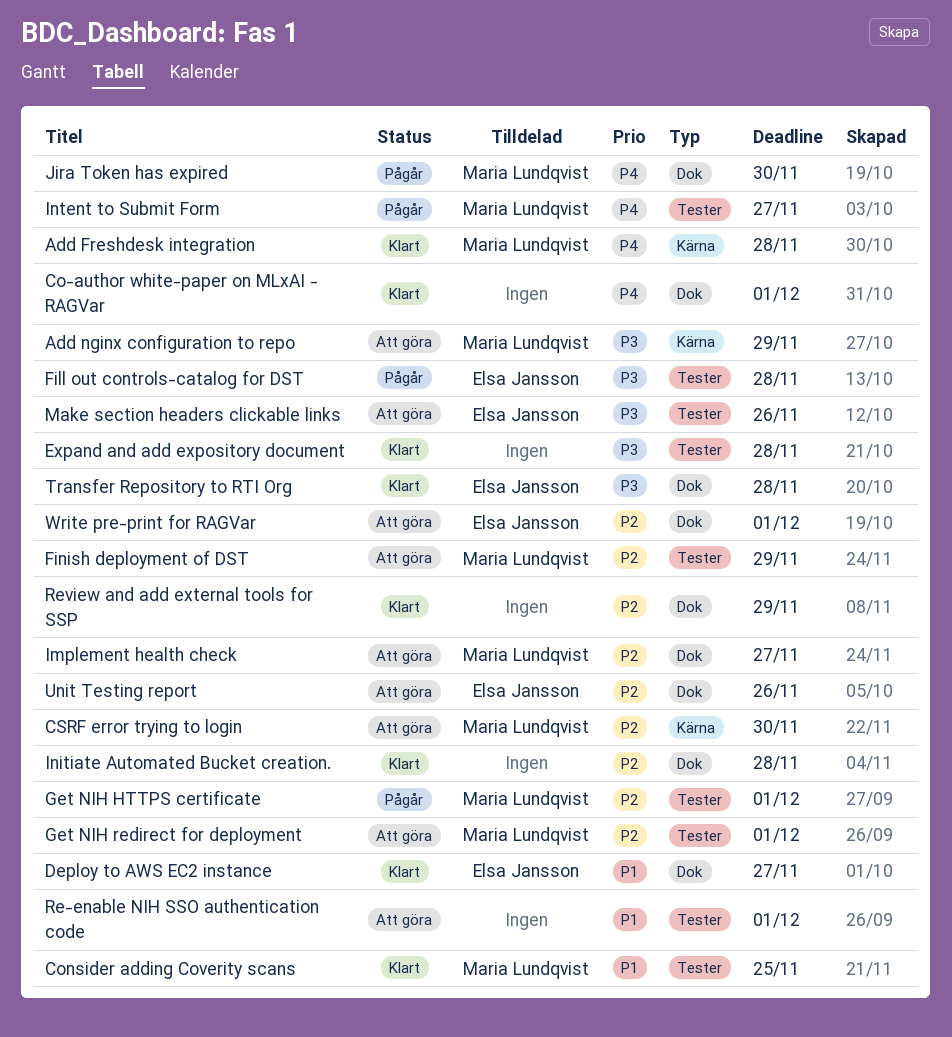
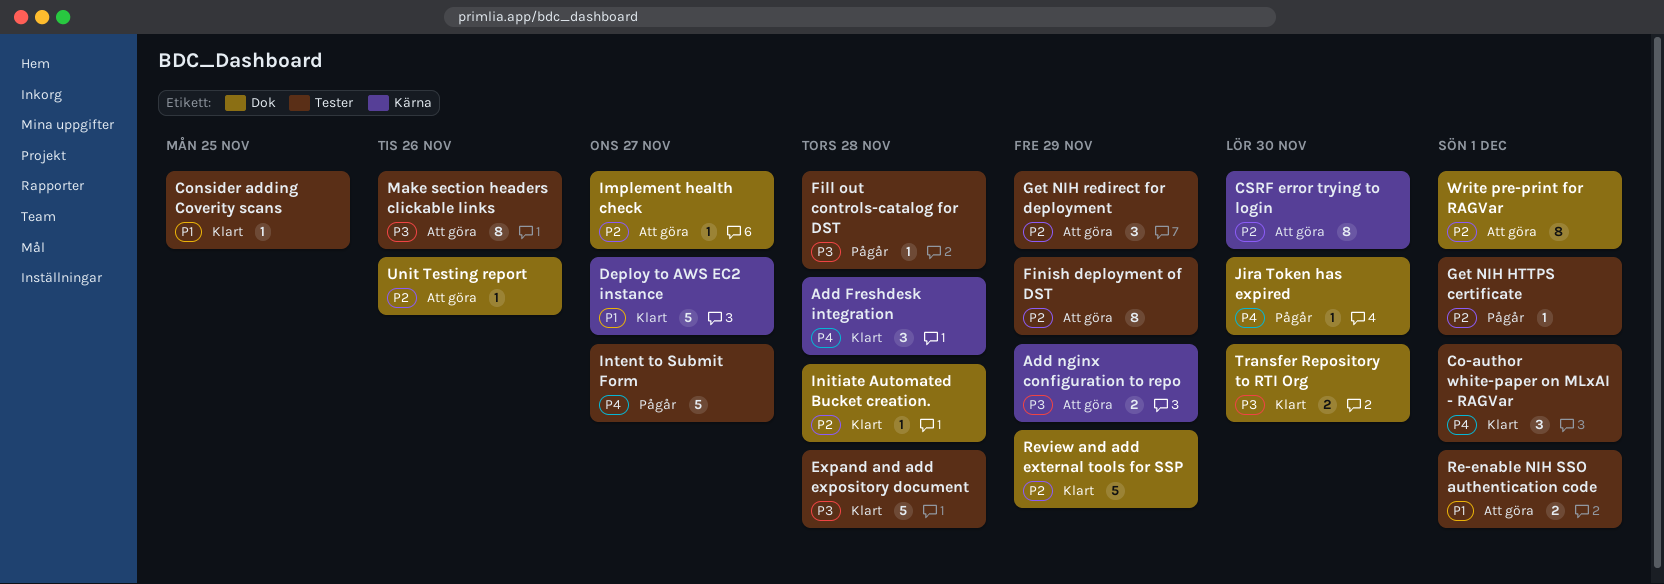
Co-author white-paper on MLxAI - RAGVar, label: Dok -> Tester
Deploy to AWS EC2 instance, label: Dok -> Kärna
Get NIH redirect for deployment, due: Dec 1 -> Nov 29
Transfer Repository to RTI Org, due: Nov 28 -> Nov 30

